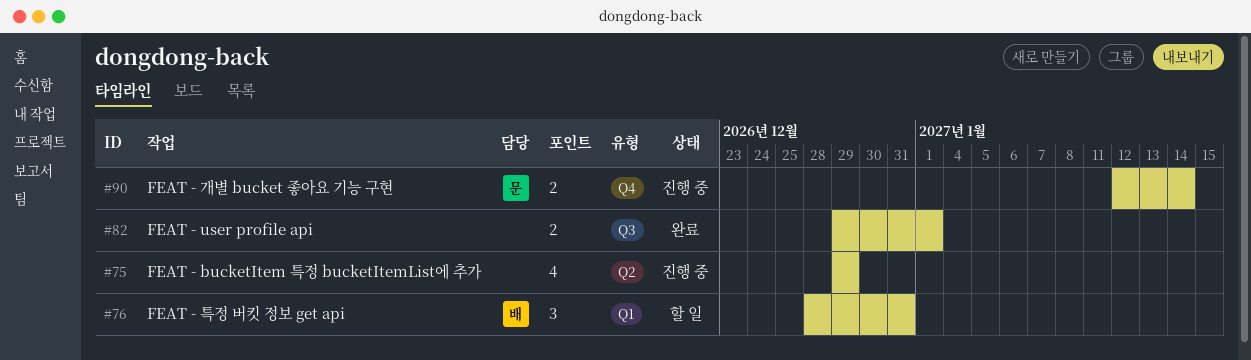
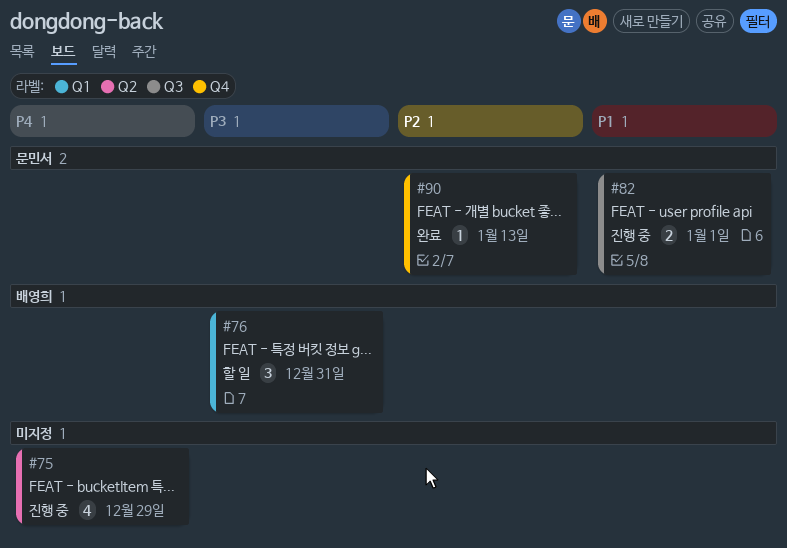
#82, status: 완료 -> 진행 중
#82, owner: none -> 문민서
#90, status: 진행 중 -> 완료
#90, estimate: 2 -> 1
#90, due: Jan 14 -> Jan 13

